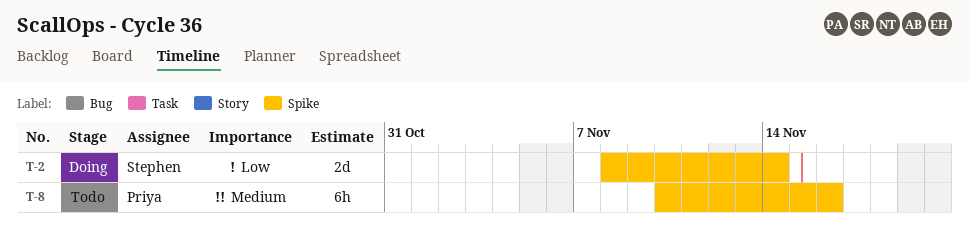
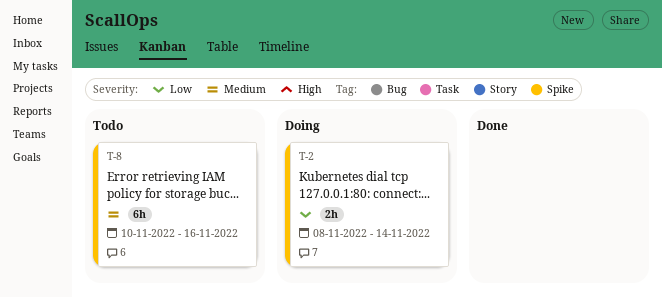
T-2, estimate: 2d -> 2h

